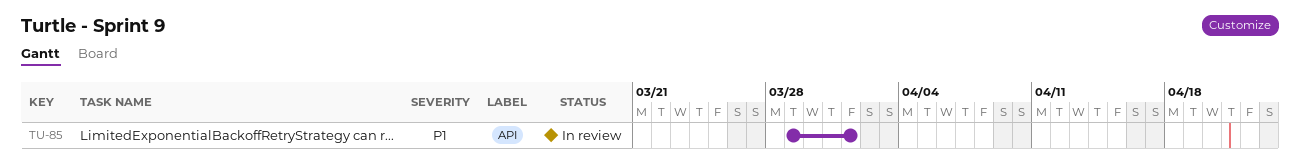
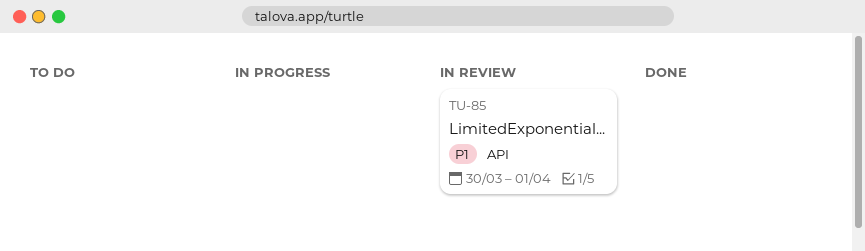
TU-85, start: Mar 29 -> Mar 30

